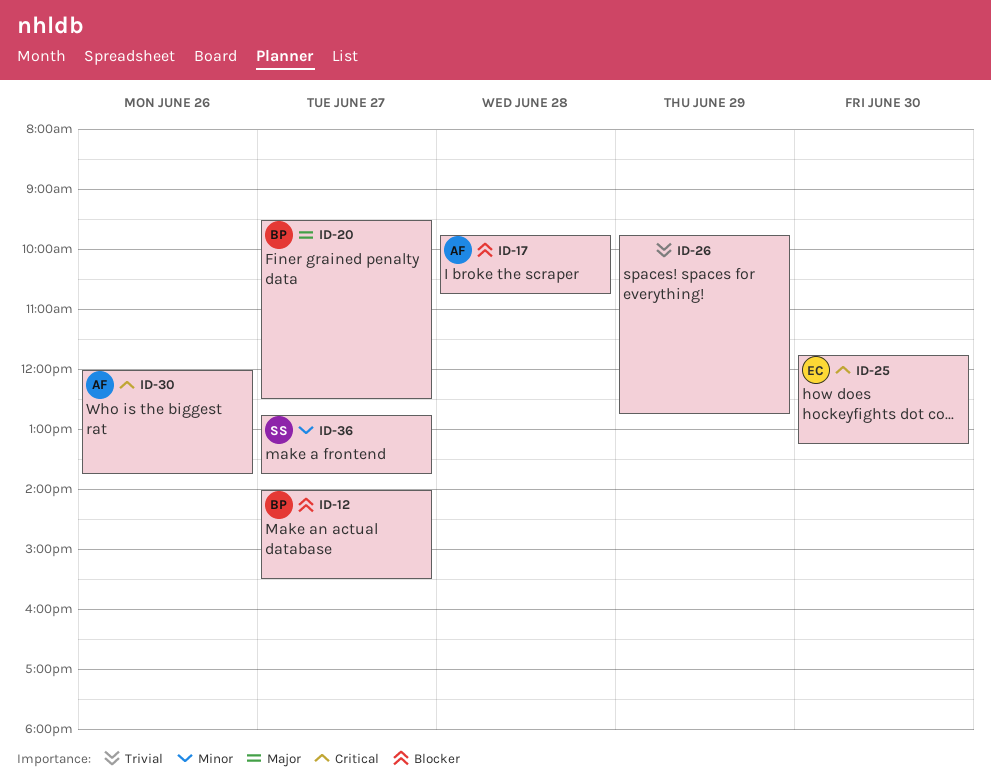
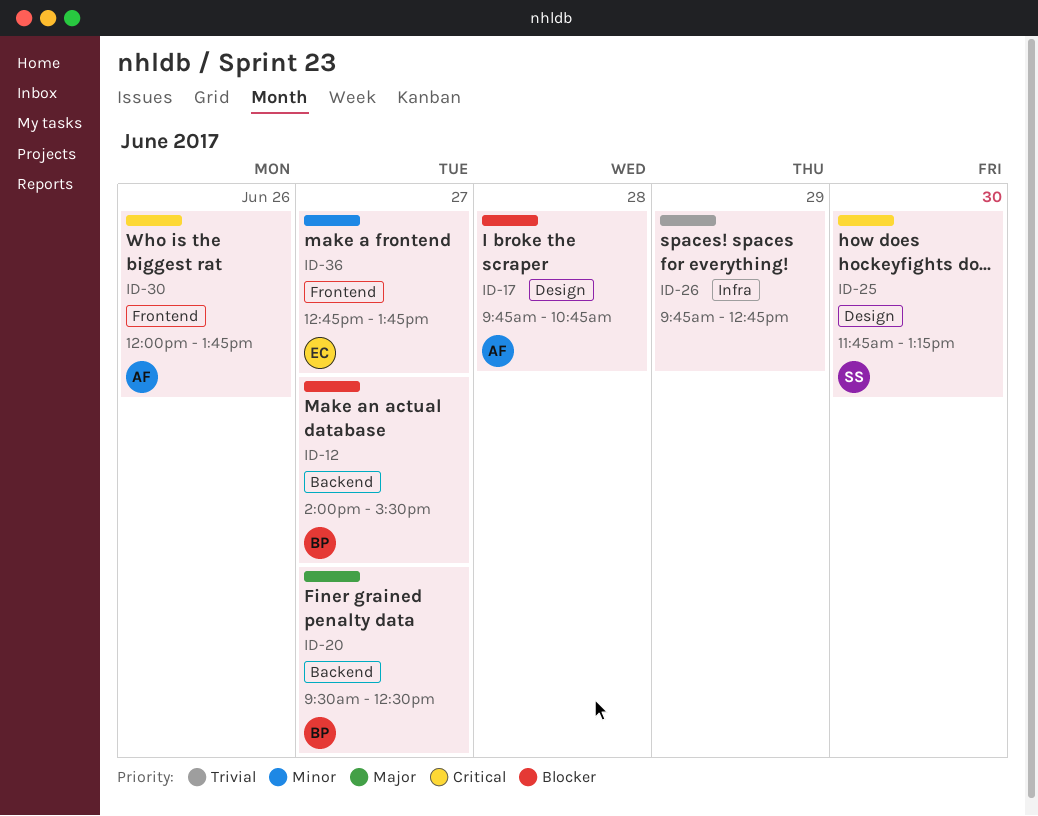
ID-25, owner: EC -> SS
ID-36, owner: SS -> EC

